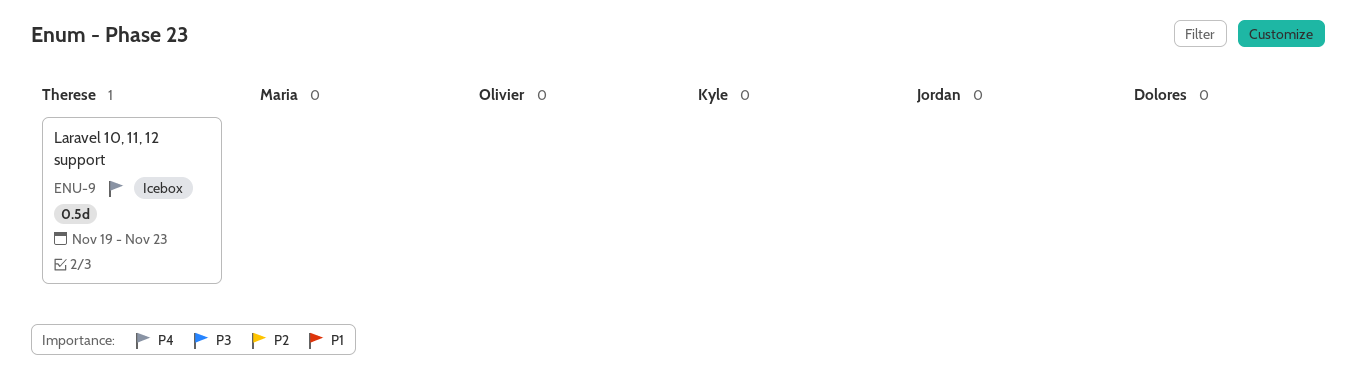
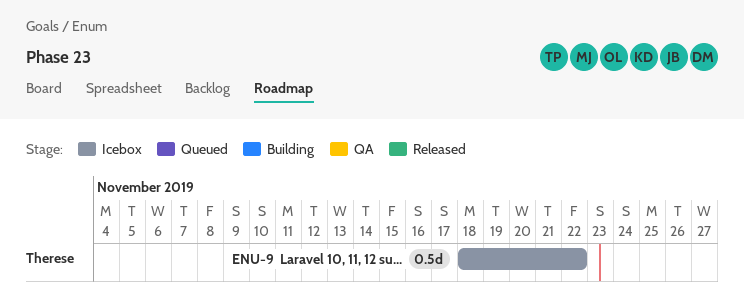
ENU-9, start: Nov 19 -> Nov 18
ENU-9, due: Nov 23 -> Nov 22

